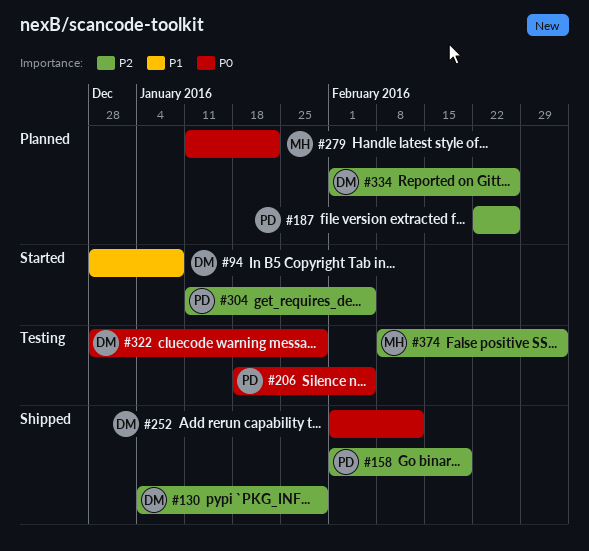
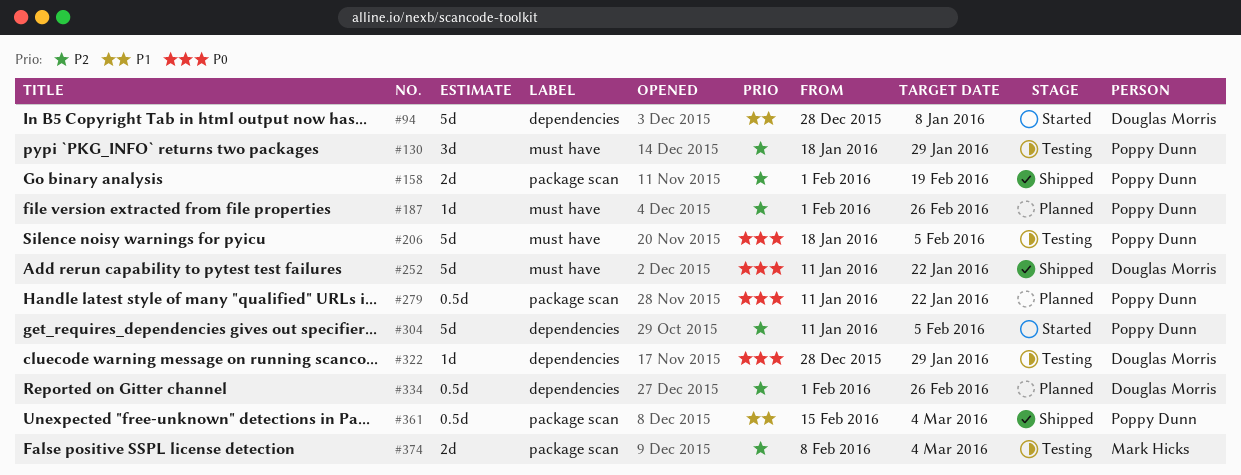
#130, status: Shipped -> Testing
#130, owner: Douglas Morris -> Poppy Dunn
#130, start: Jan 4 -> Jan 18
#187, start: Feb 22 -> Feb 1
#252, start: Feb 1 -> Jan 11
#252, due: Feb 12 -> Jan 22
#279, owner: Mark Hicks -> Poppy Dunn
#361: none -> present

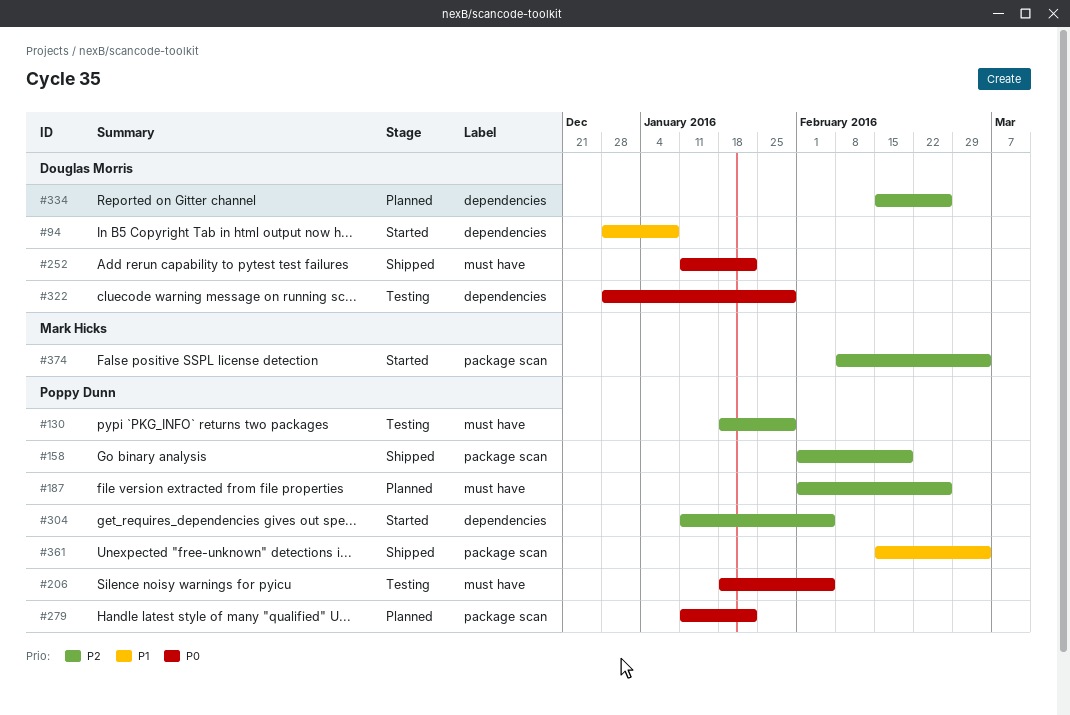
#334, start: Feb 1 -> Feb 15
#374, status: Testing -> Started

